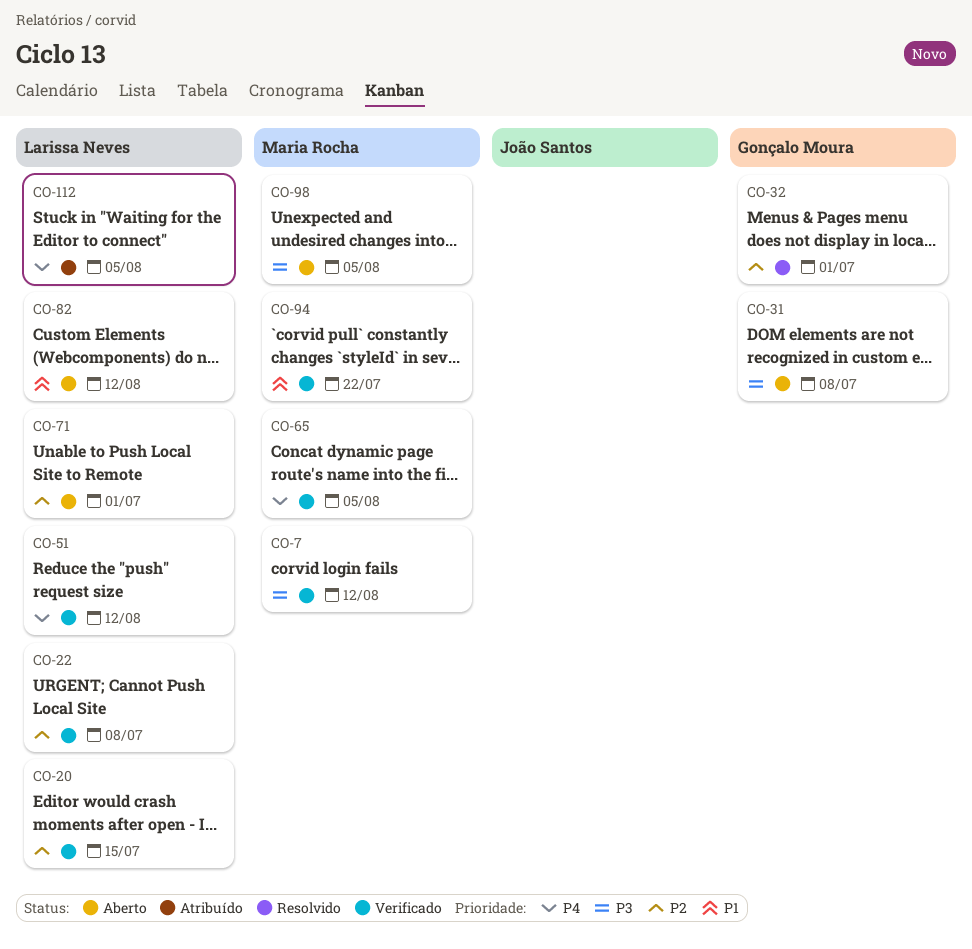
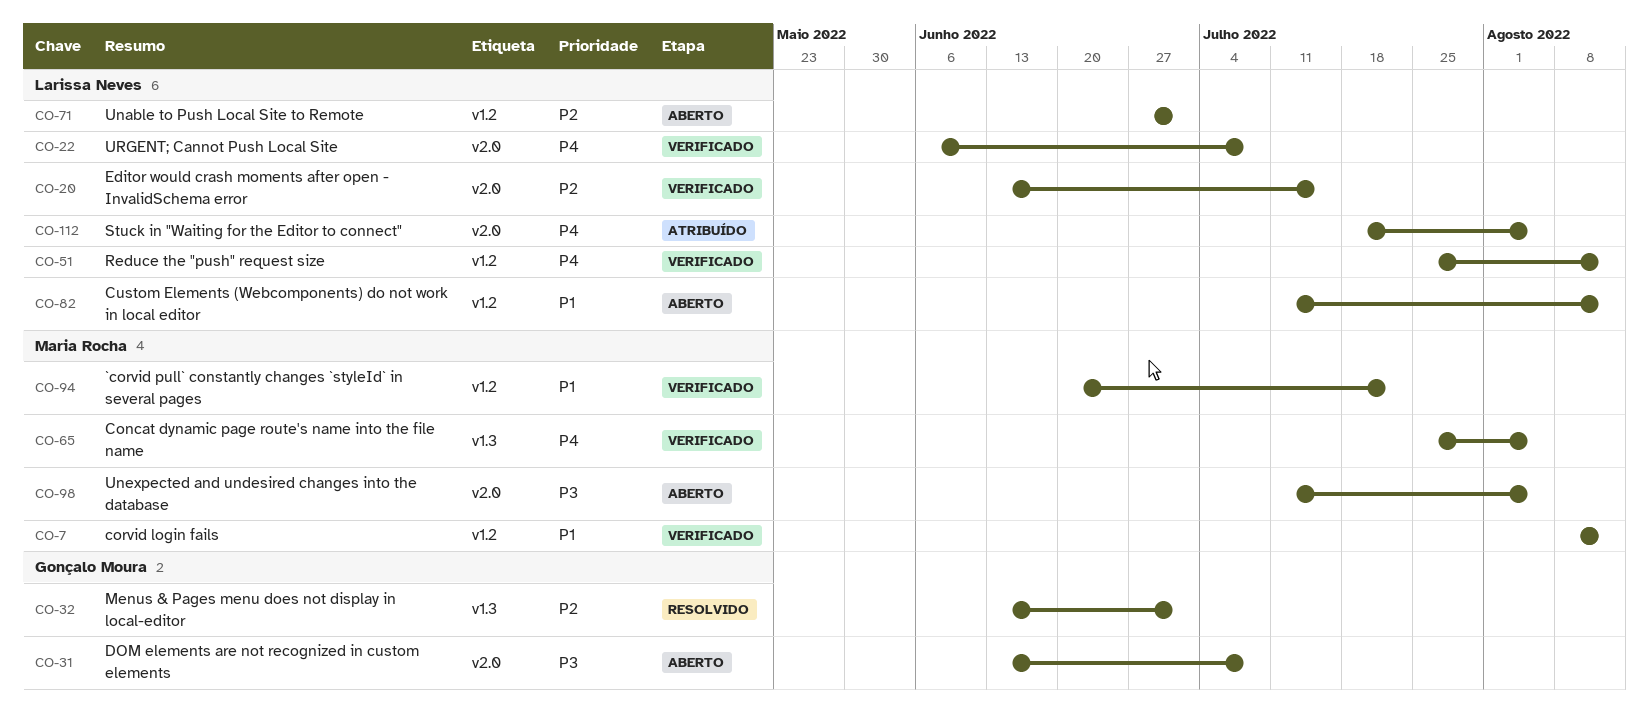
CO-7, priority: P3 -> P1
CO-22, priority: P2 -> P4

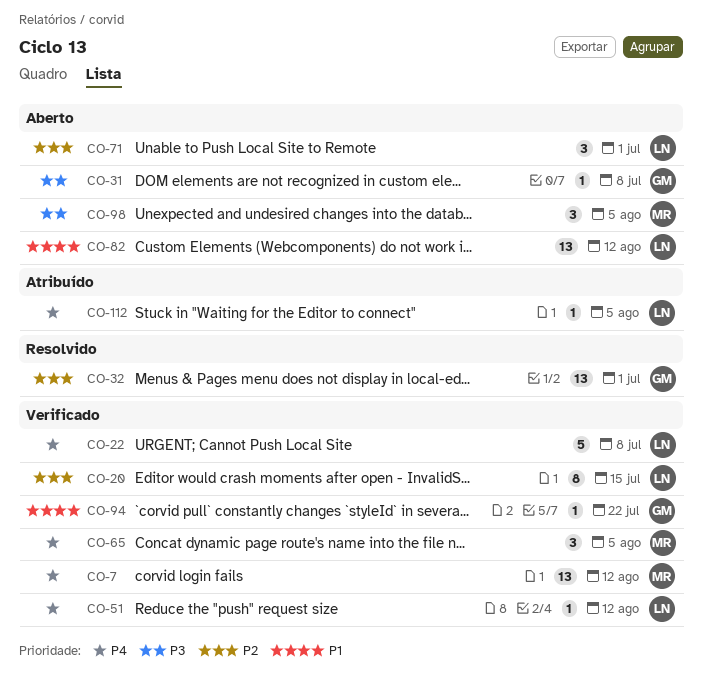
CO-7, priority: P1 -> P4
CO-94, owner: Maria Rocha -> Gonçalo Moura

